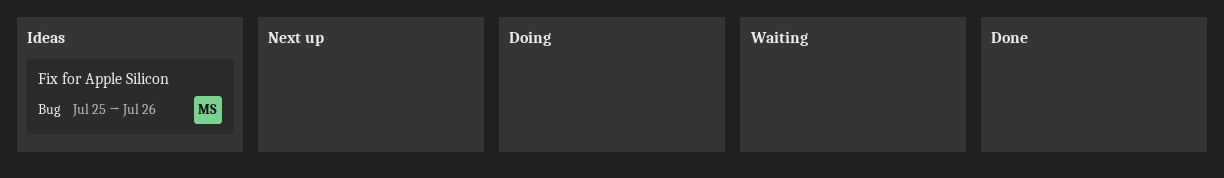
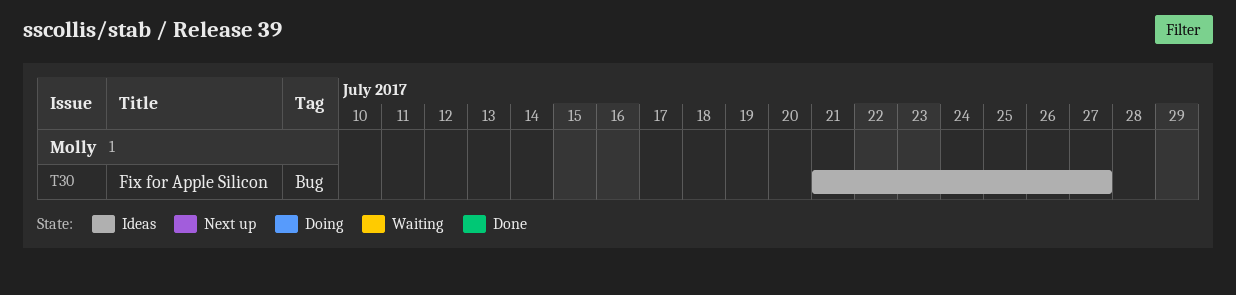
Fix for Apple Silicon, start: Jul 25 -> Jul 21
Fix for Apple Silicon, due: Jul 26 -> Jul 27

